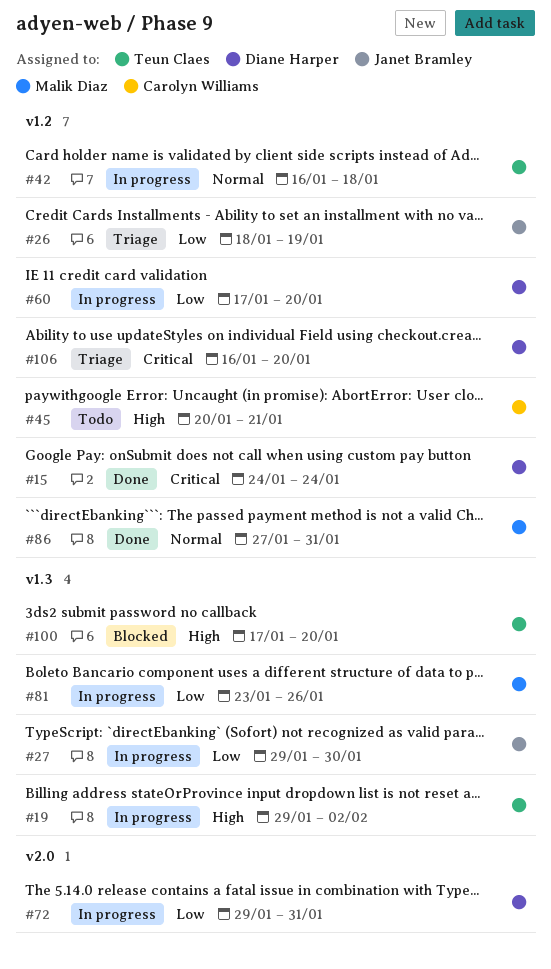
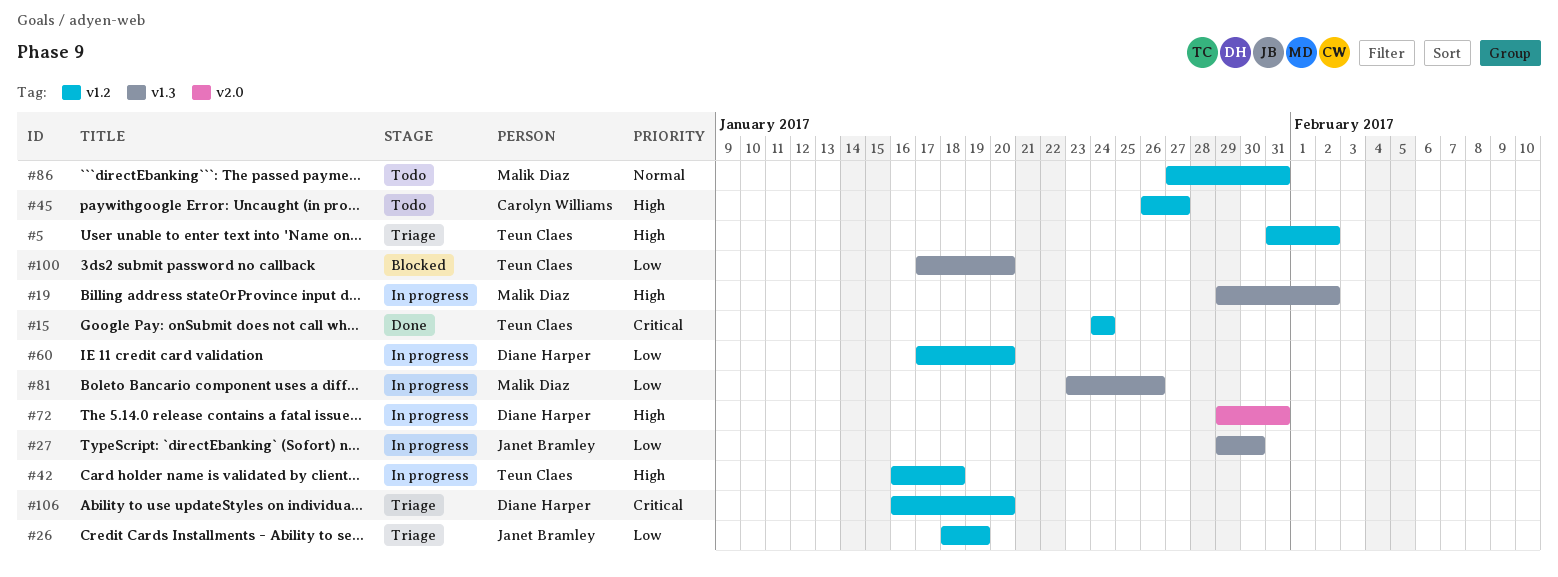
#5: none -> present
#15, owner: Diane Harper -> Teun Claes
#19, owner: Teun Claes -> Malik Diaz
#42, priority: Normal -> High
#45, start: Jan 20 -> Jan 26
#45, due: Jan 21 -> Jan 27
#72, priority: Low -> High
#86, status: Done -> Todo
#100, priority: High -> Low

